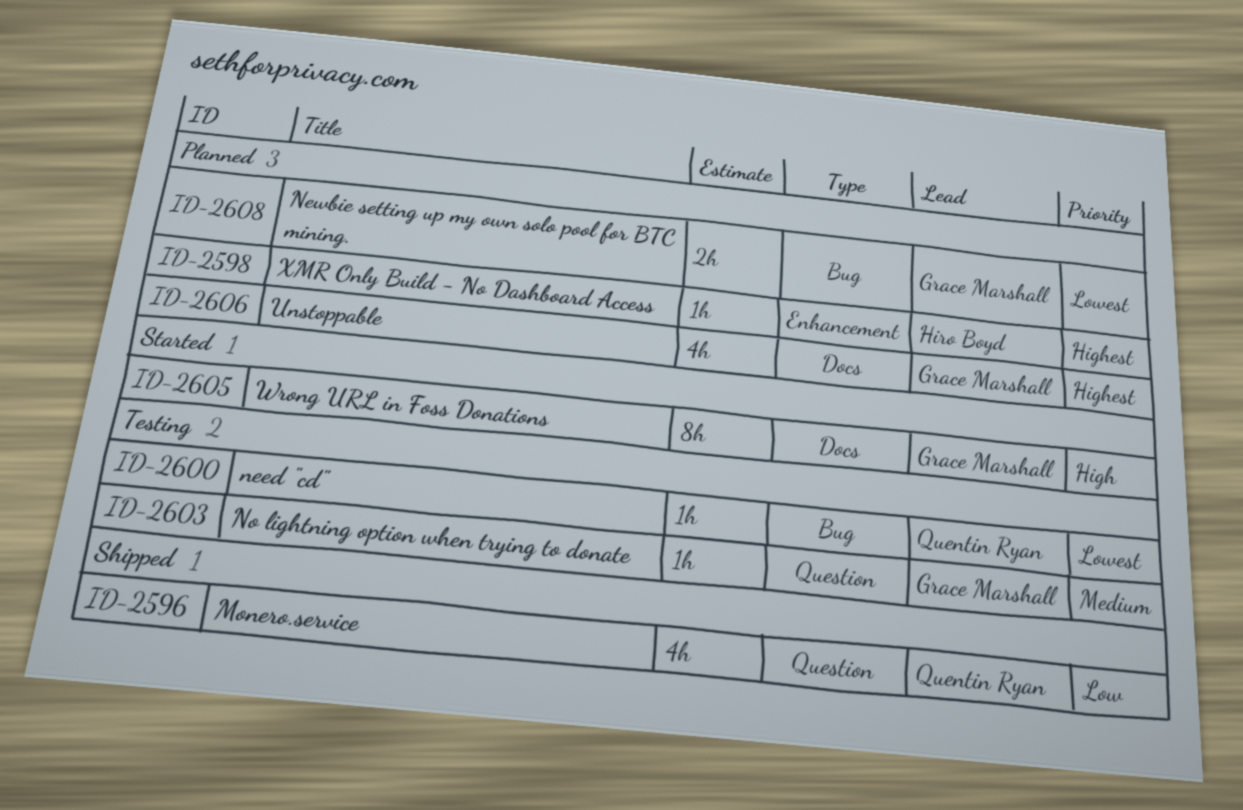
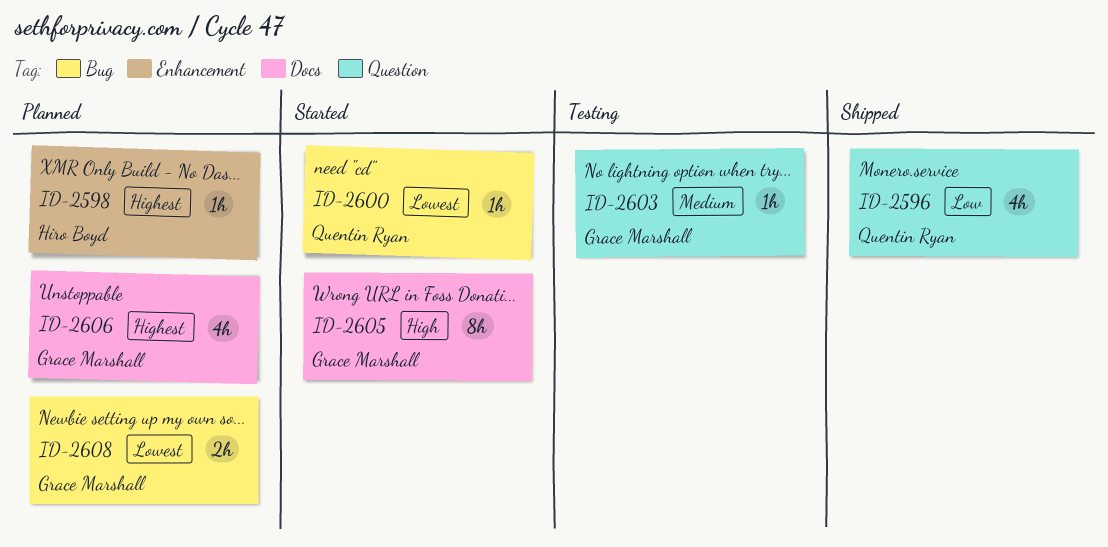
ID-2600, status: Testing -> Started

